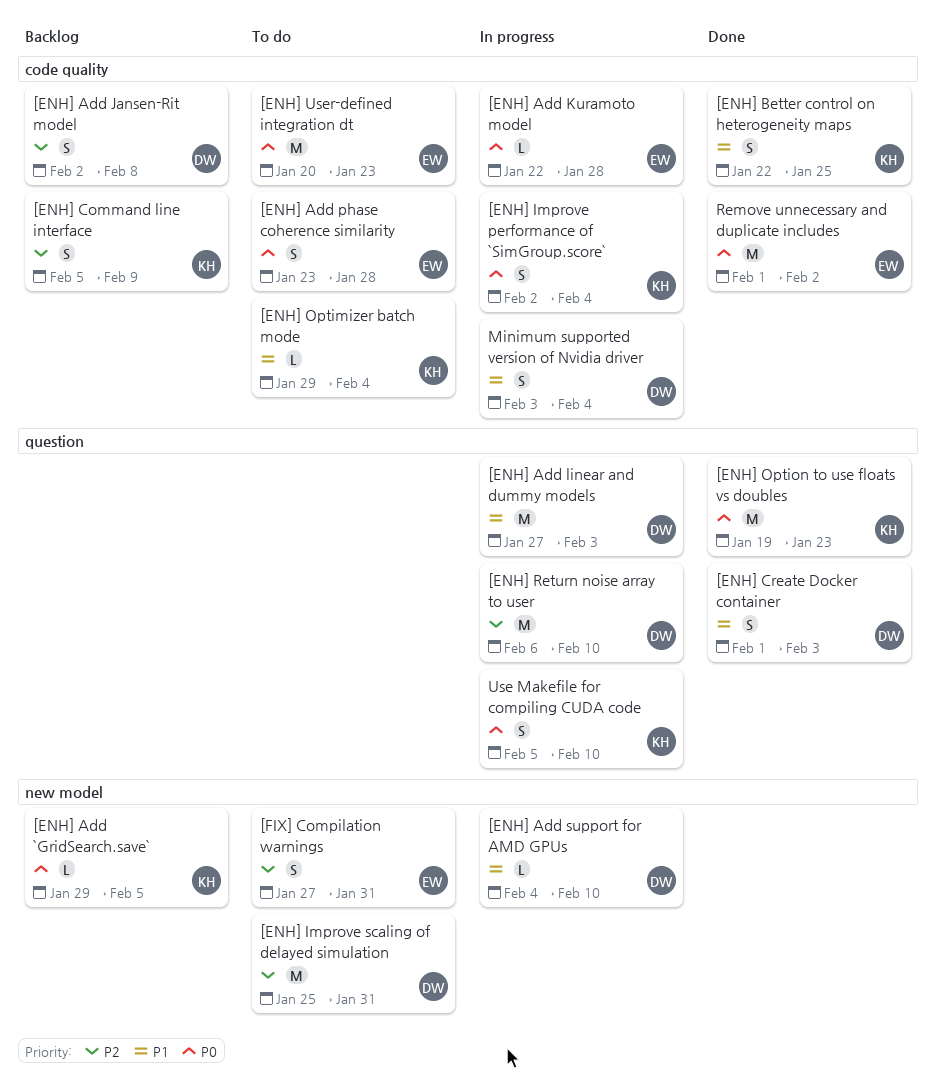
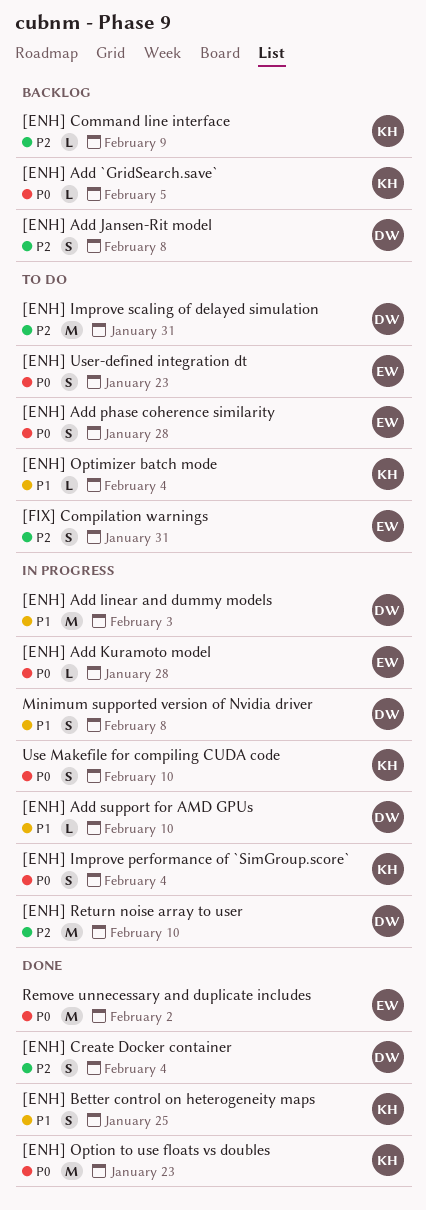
[ENH] Command line interface, estimate: S -> L
[ENH] Create Docker container, priority: P1 -> P2
[ENH] Create Docker container, due: Feb 3 -> Feb 4
[ENH] User-defined integration dt, estimate: M -> S
Minimum supported version of Nvidia driver, due: Feb 4 -> Feb 8

